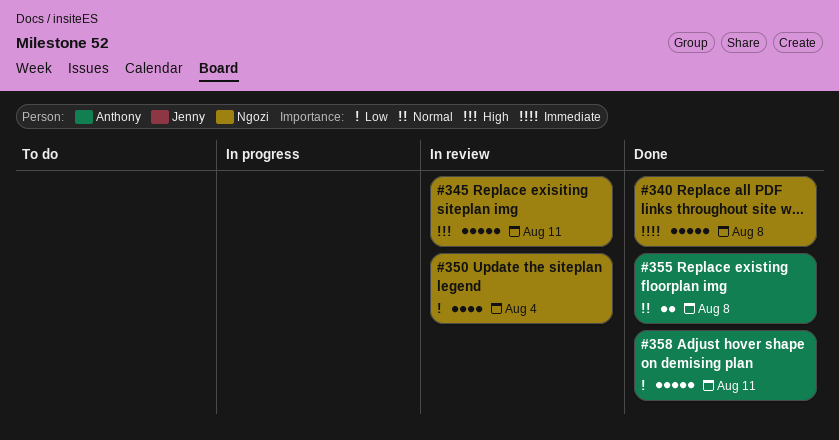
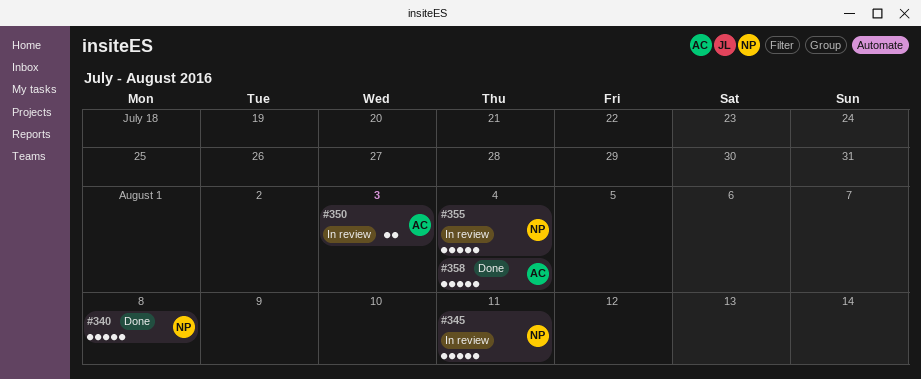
#350, owner: Ngozi -> Anthony
#350, estimate: 4 -> 2
#350, due: Aug 4 -> Aug 3
#355, status: Done -> In review
#355, owner: Anthony -> Ngozi
#355, estimate: 2 -> 5
#355, due: Aug 8 -> Aug 4
#358, due: Aug 11 -> Aug 4

